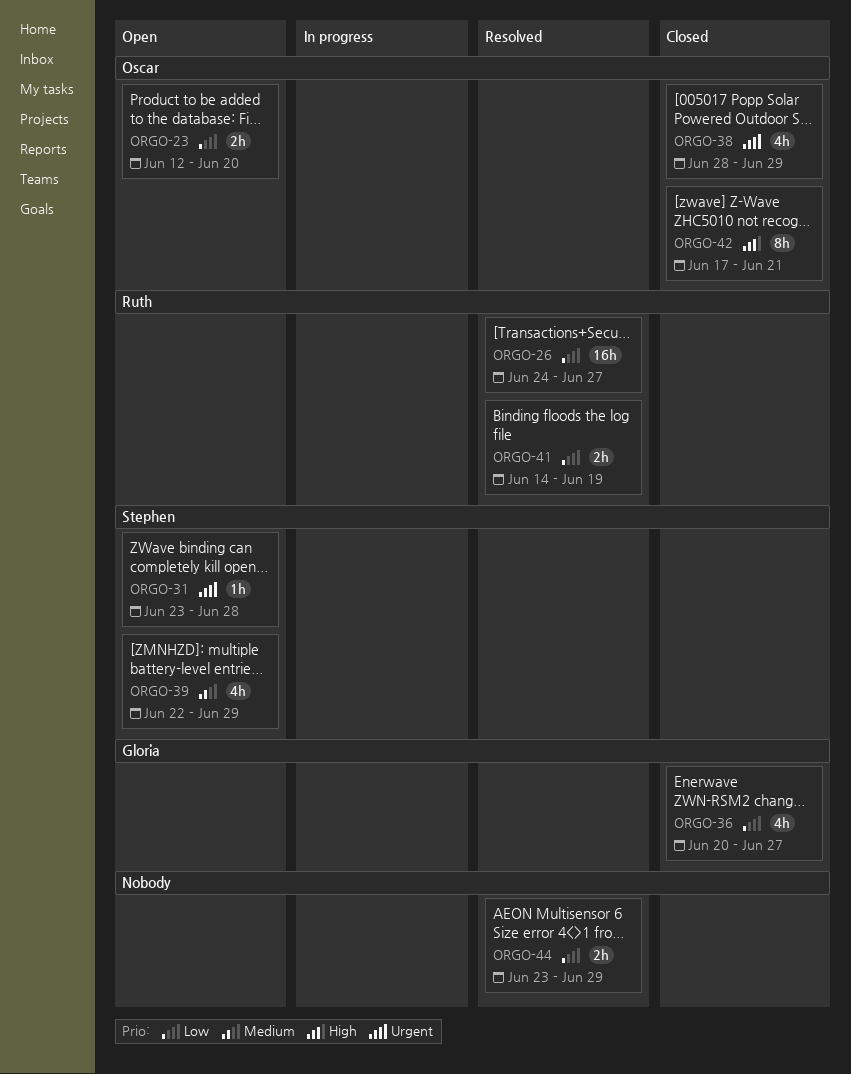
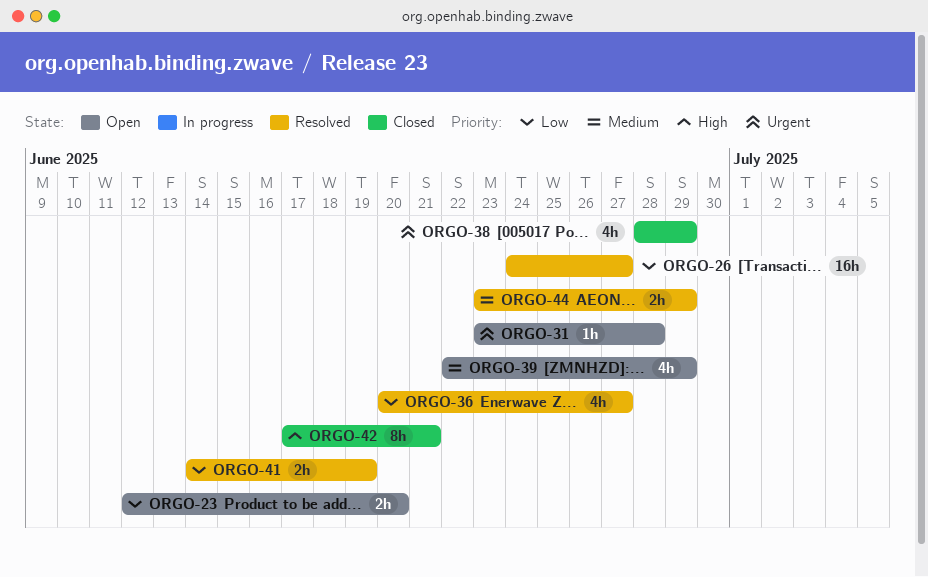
ORGO-36, status: Closed -> Resolved
ORGO-44, priority: Low -> Medium

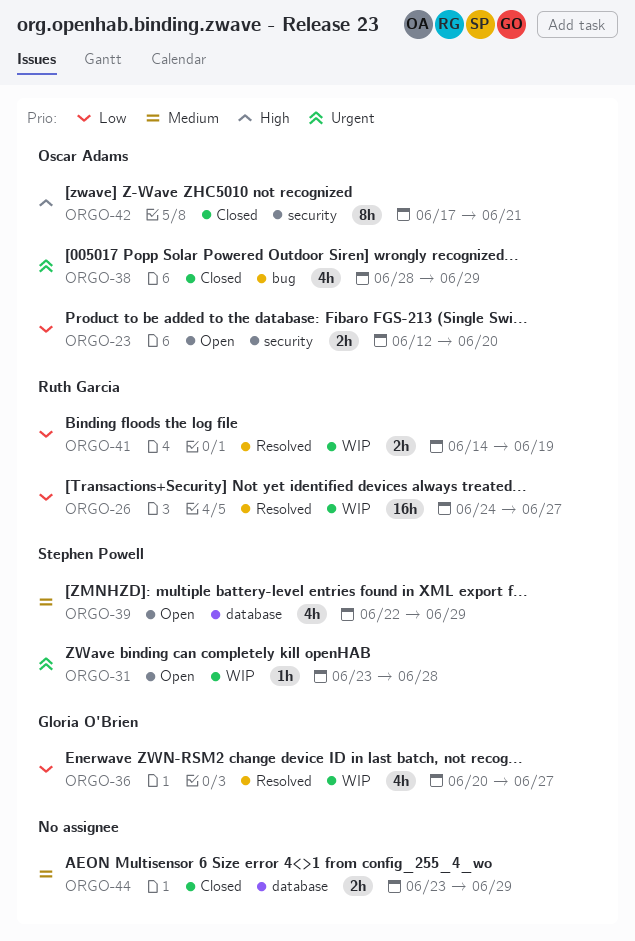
ORGO-44, status: Resolved -> Closed

